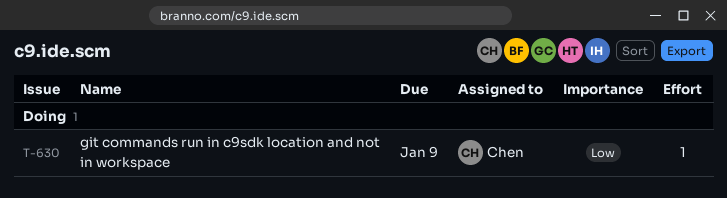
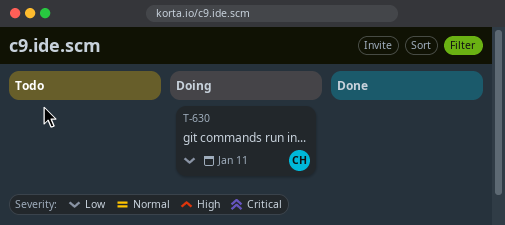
T-630, due: Jan 9 -> Jan 11

